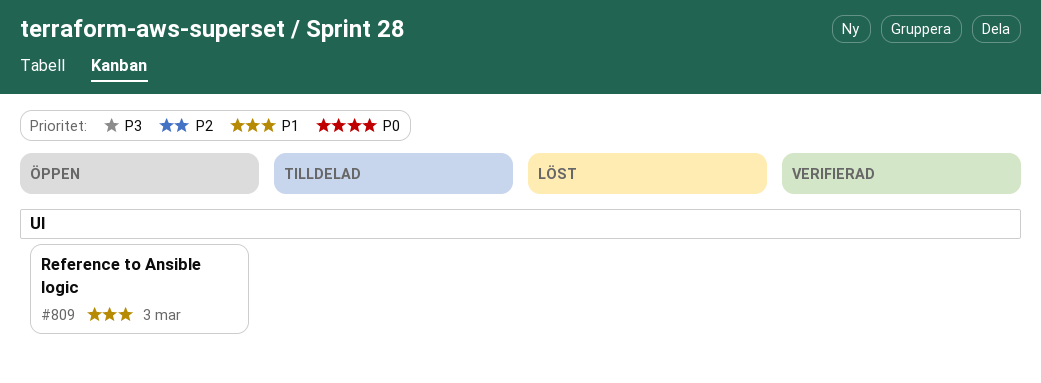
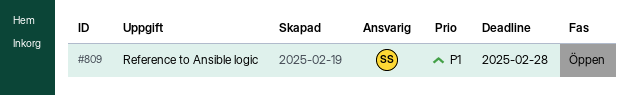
#809, due: Mar 3 -> Feb 28

